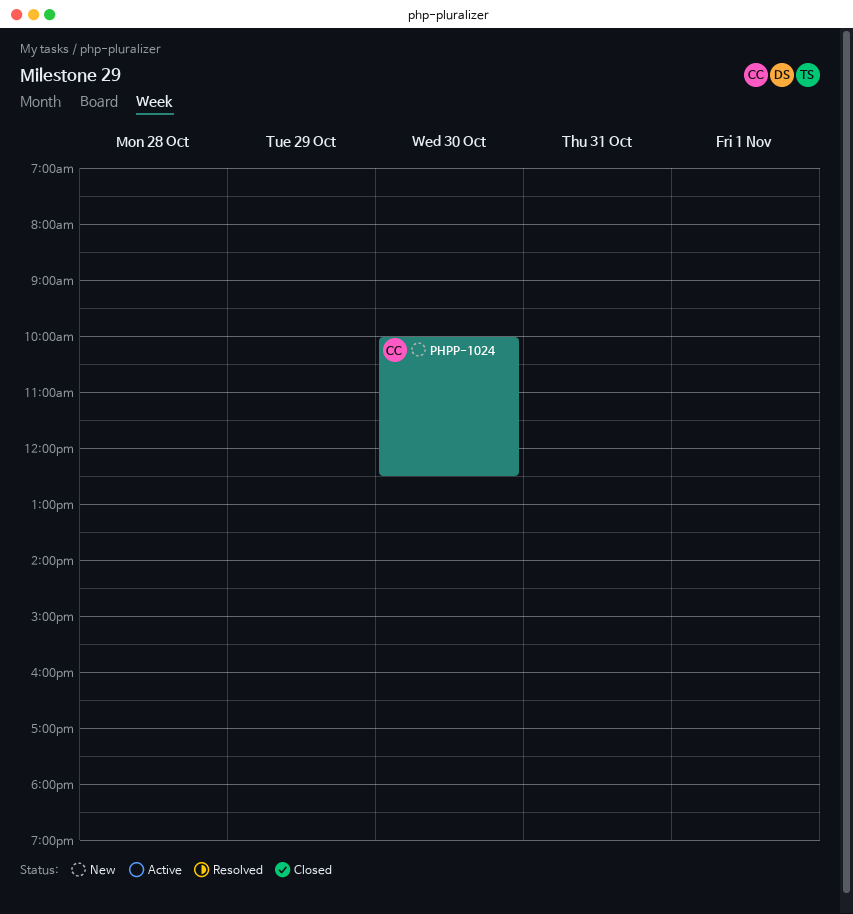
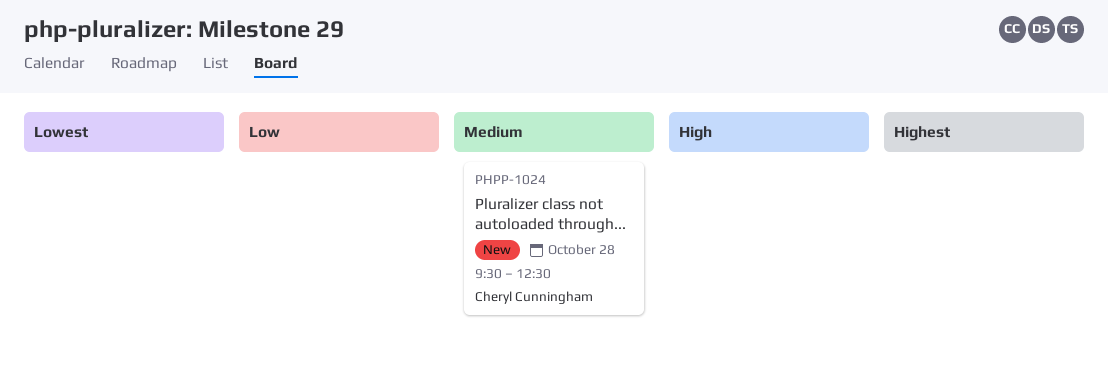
PHPP-1024, day: Oct 30 -> Oct 28
PHPP-1024, begins: 10:00 -> 09:30

